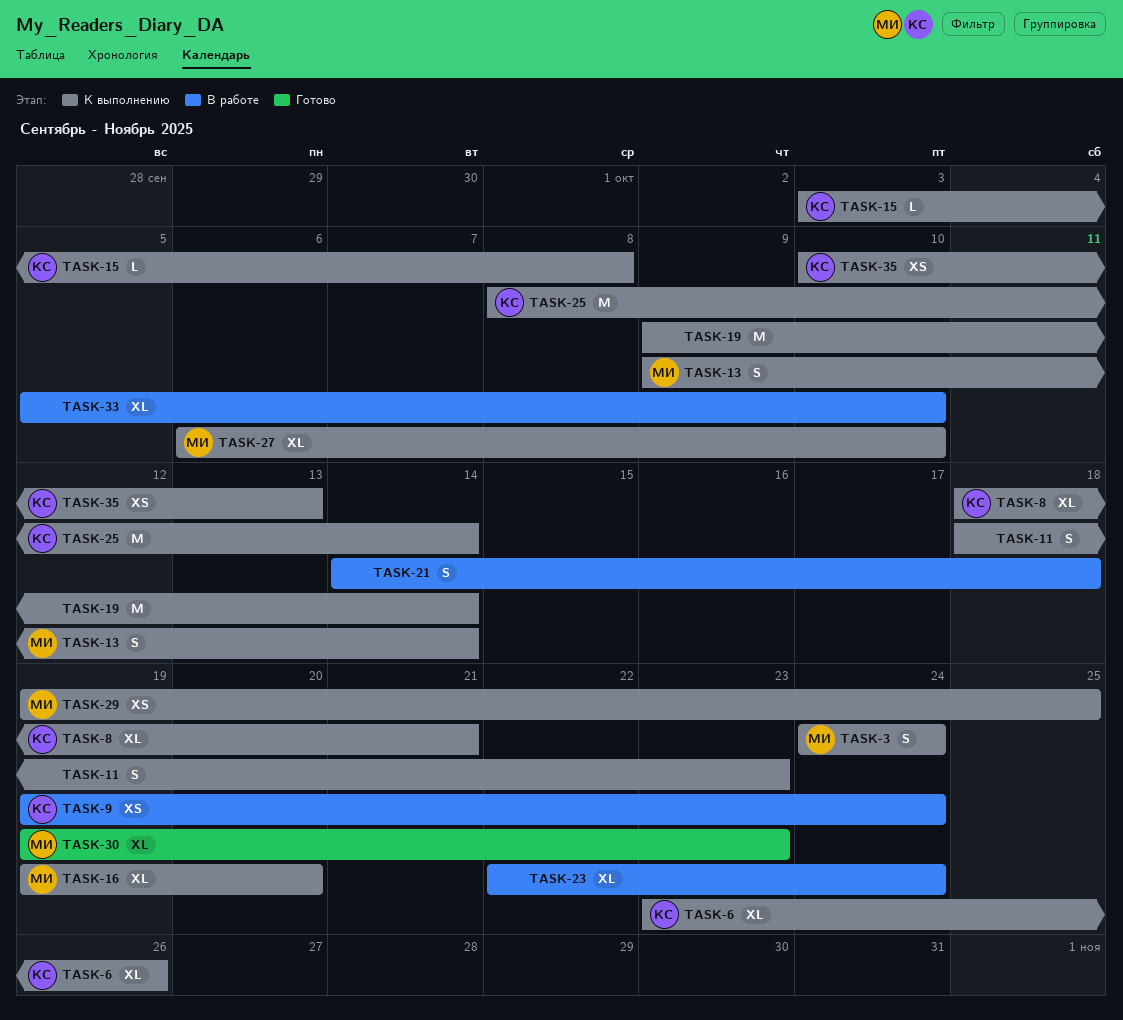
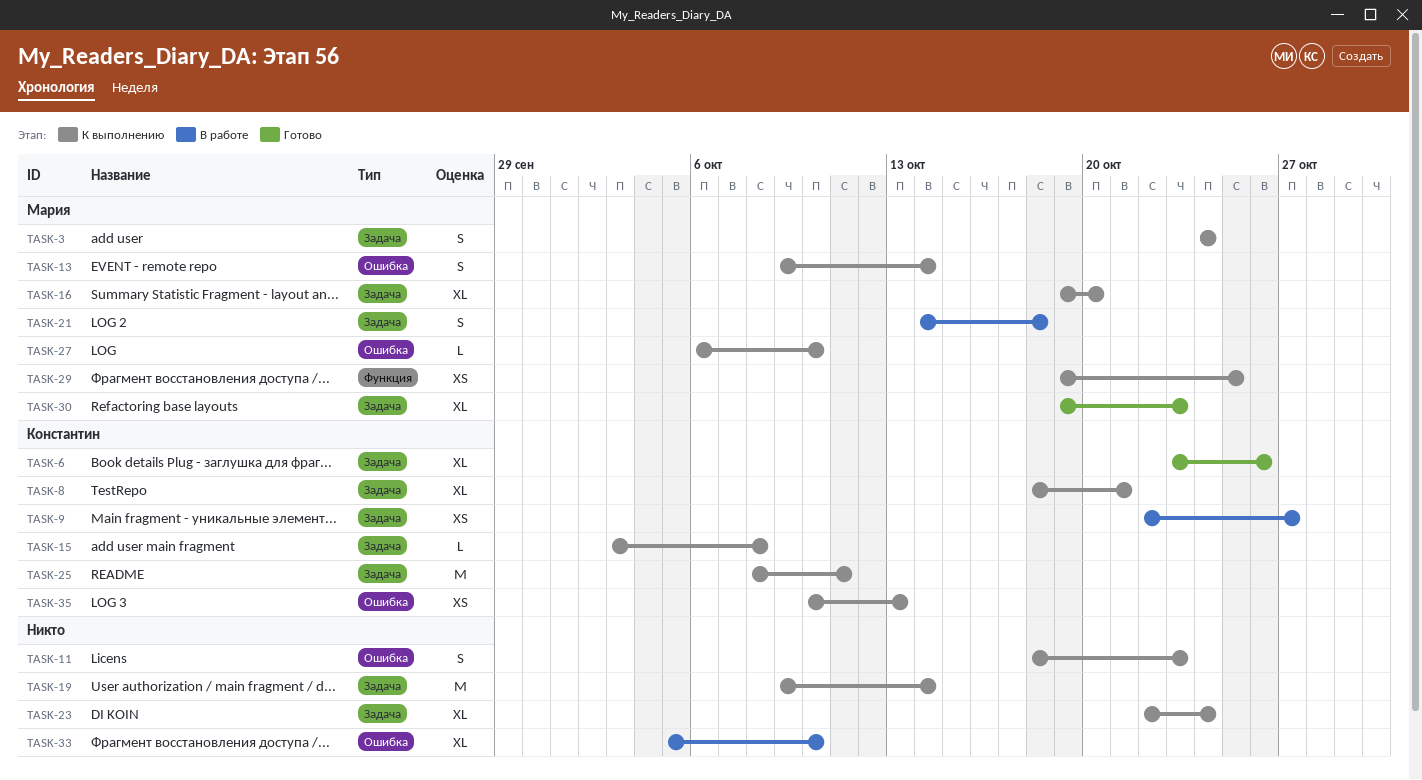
TASK-6, status: К выполнению -> Готово
TASK-9, start: Oct 19 -> Oct 22
TASK-9, due: Oct 24 -> Oct 27
TASK-21, owner: none -> Мария
TASK-23, status: В работе -> К выполнению
TASK-25, due: Oct 14 -> Oct 11
TASK-27, estimate: XL -> L

